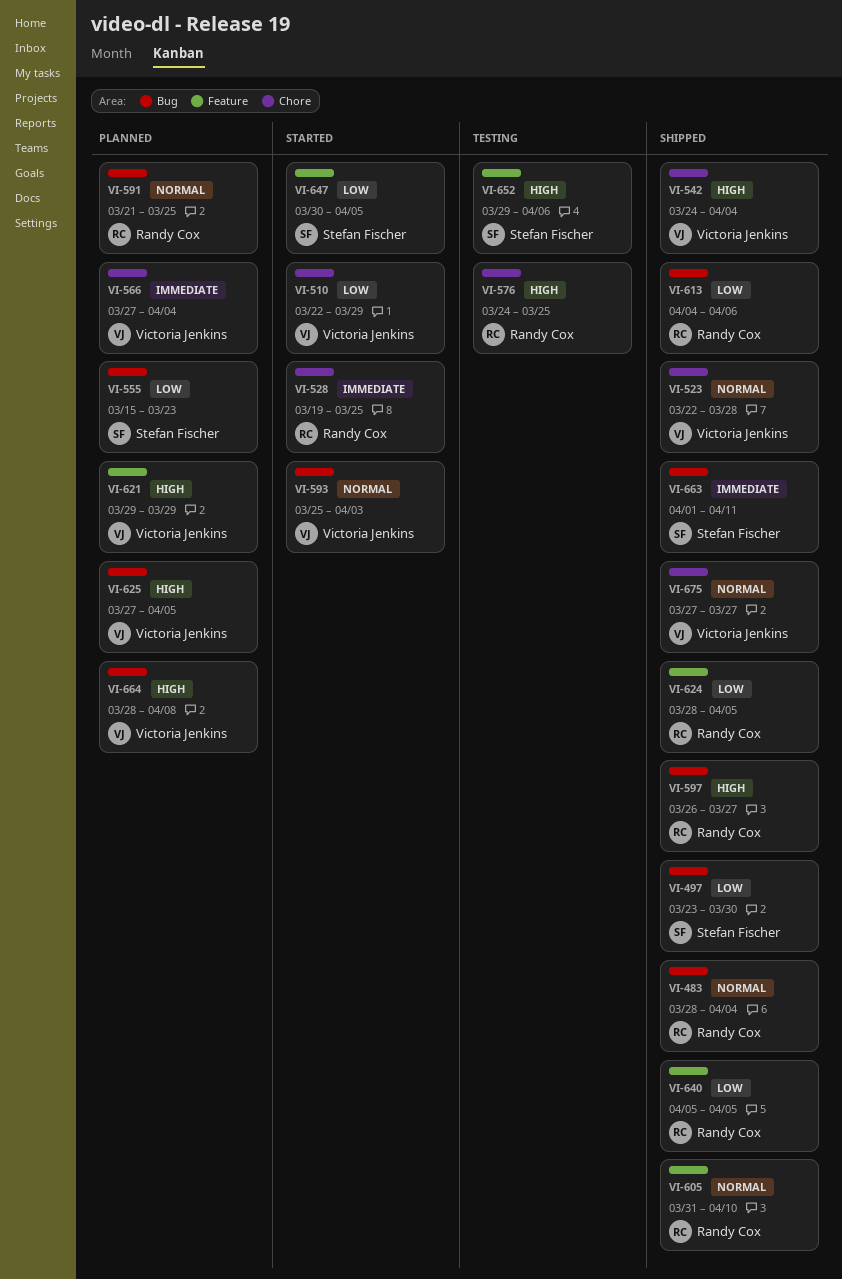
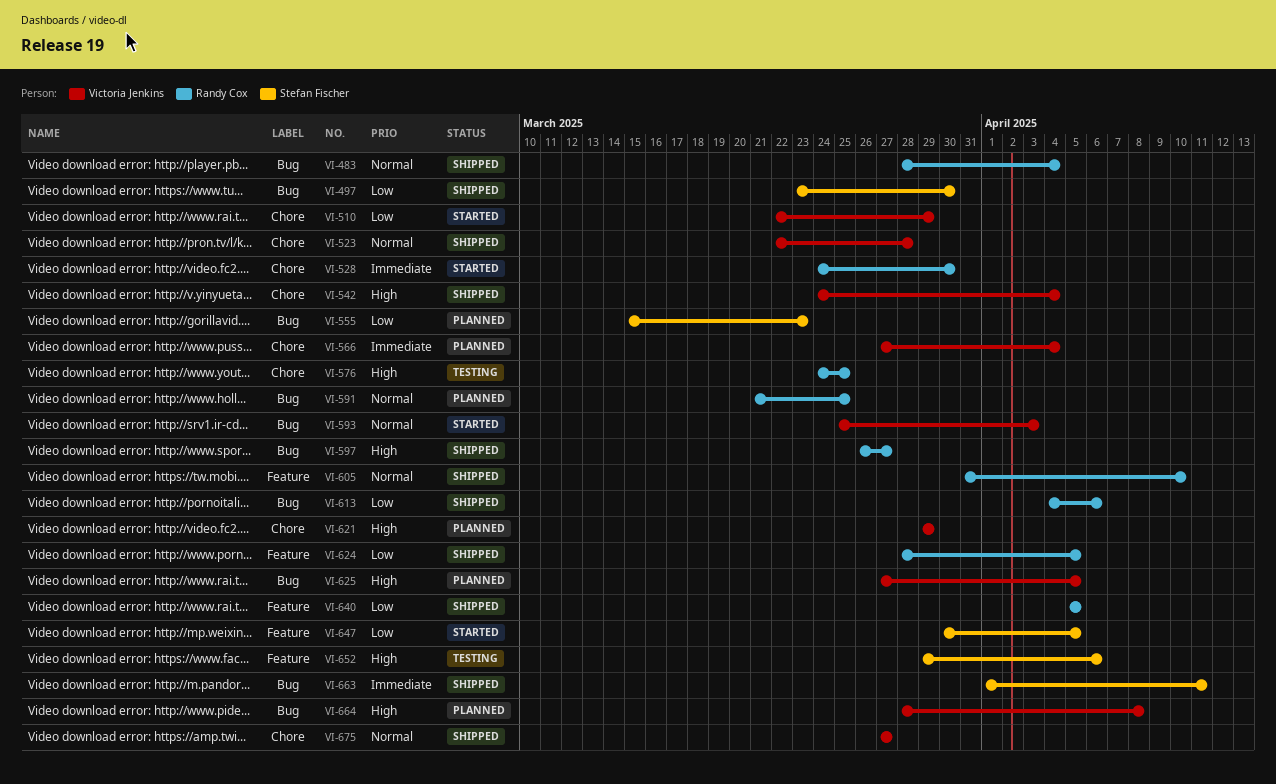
VI-528, start: Mar 19 -> Mar 24
VI-528, due: Mar 25 -> Mar 30
VI-621, label: Feature -> Chore

